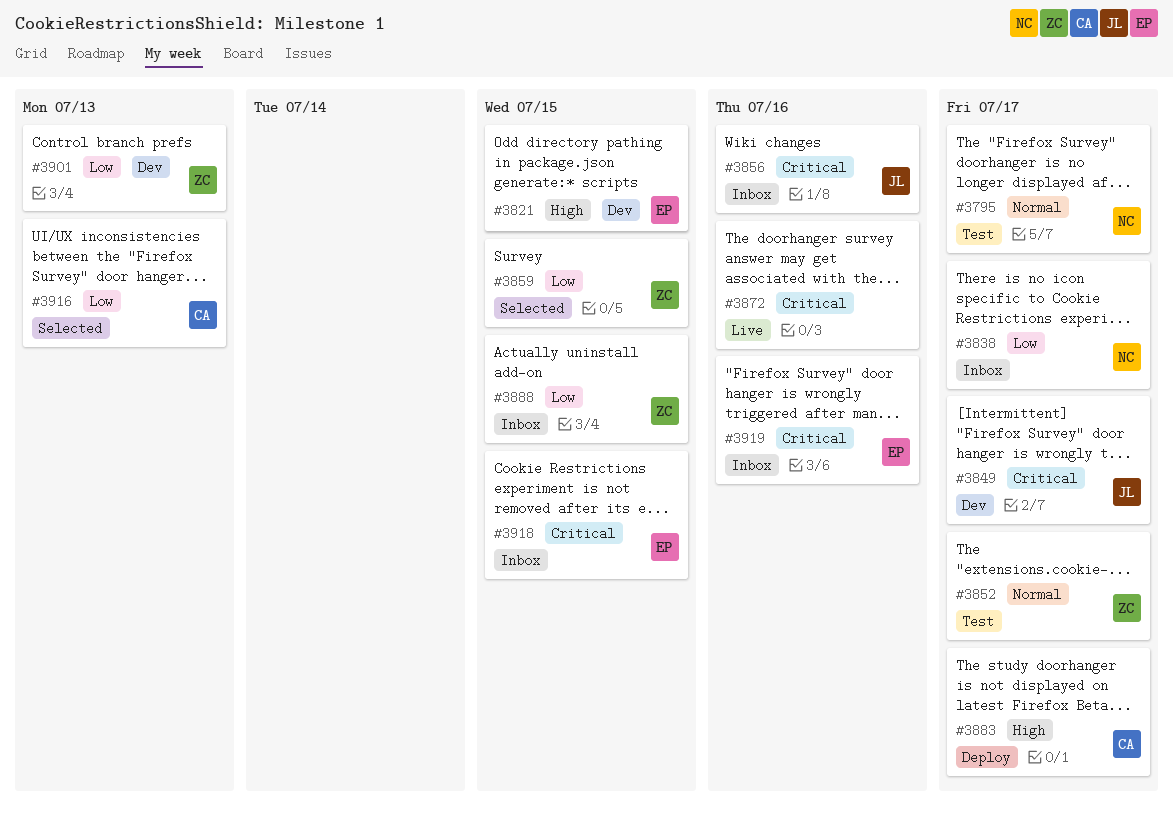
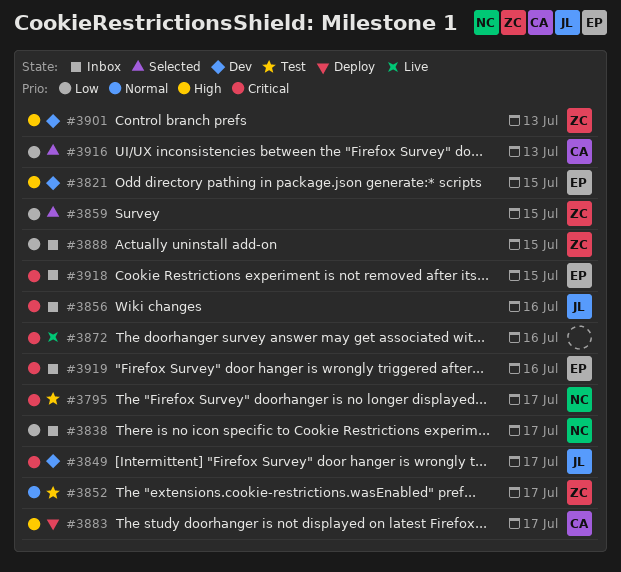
#3795, priority: Normal -> Critical
#3901, priority: Low -> High

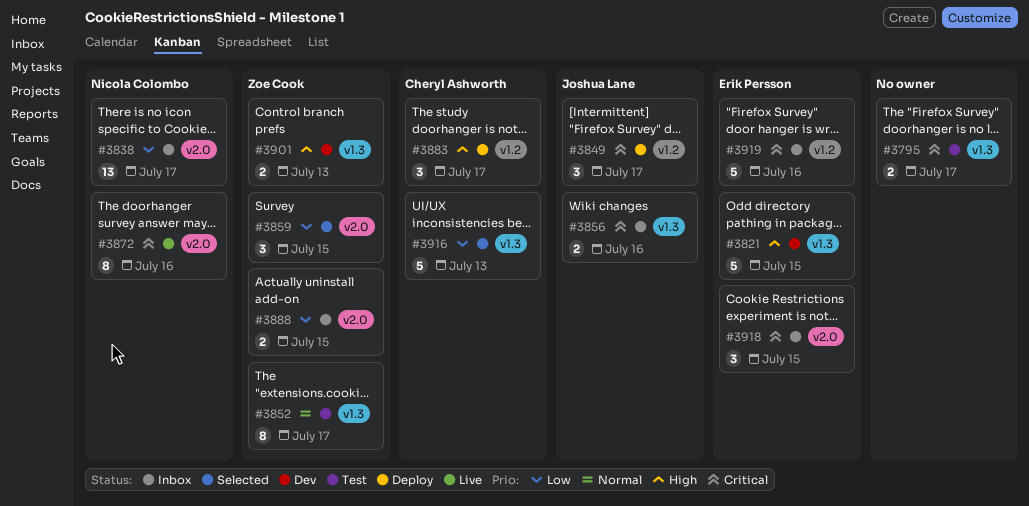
#3795, owner: Nicola Colombo -> none
#3849, status: Dev -> Deploy
#3872, owner: none -> Nicola Colombo

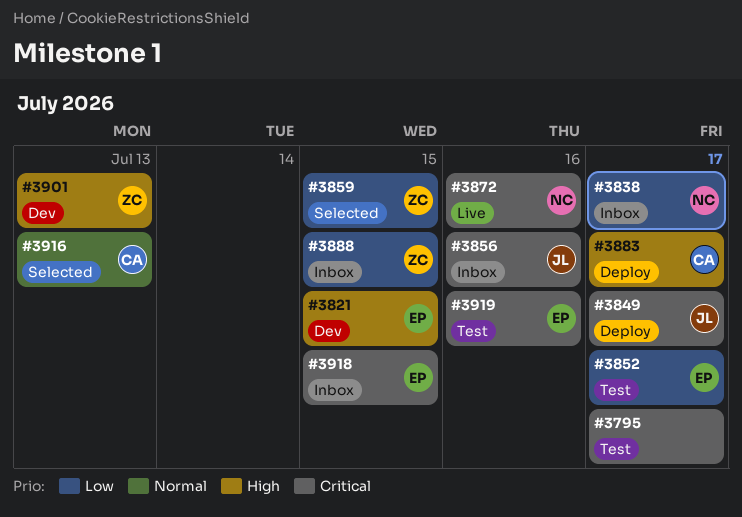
#3852, owner: Zoe Cook -> Erik Persson
#3852, priority: Normal -> Low
#3916, priority: Low -> Normal
#3919, status: Inbox -> Test

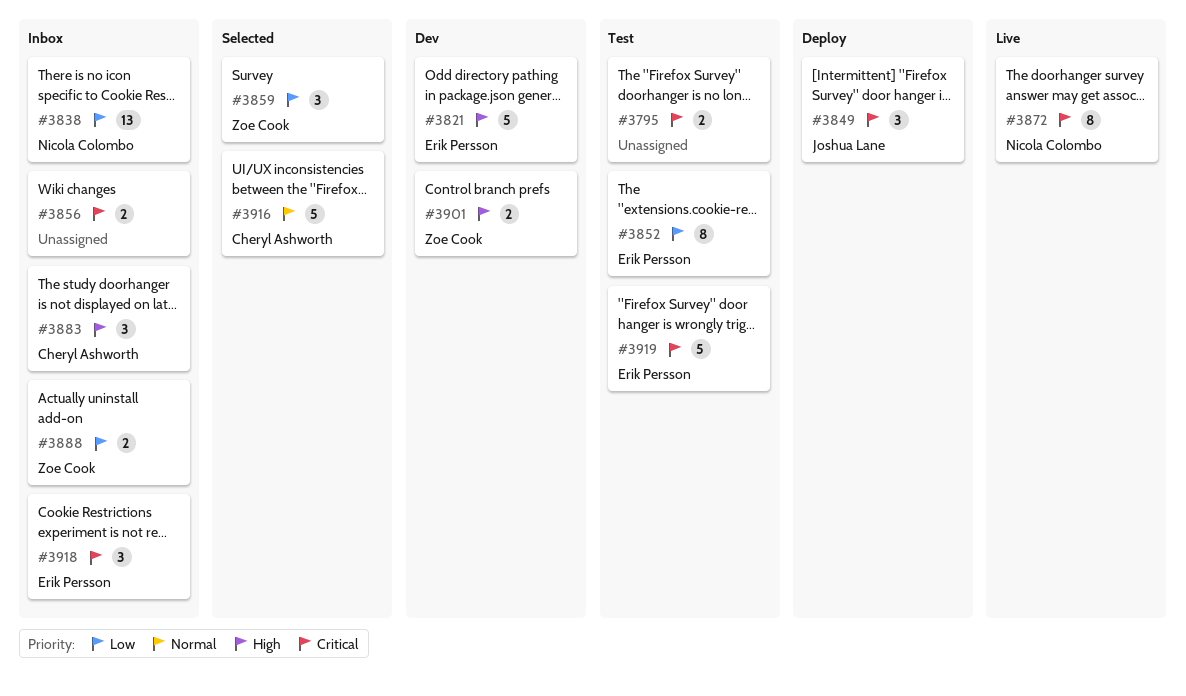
#3856, owner: Joshua Lane -> none
#3883, status: Deploy -> Inbox

